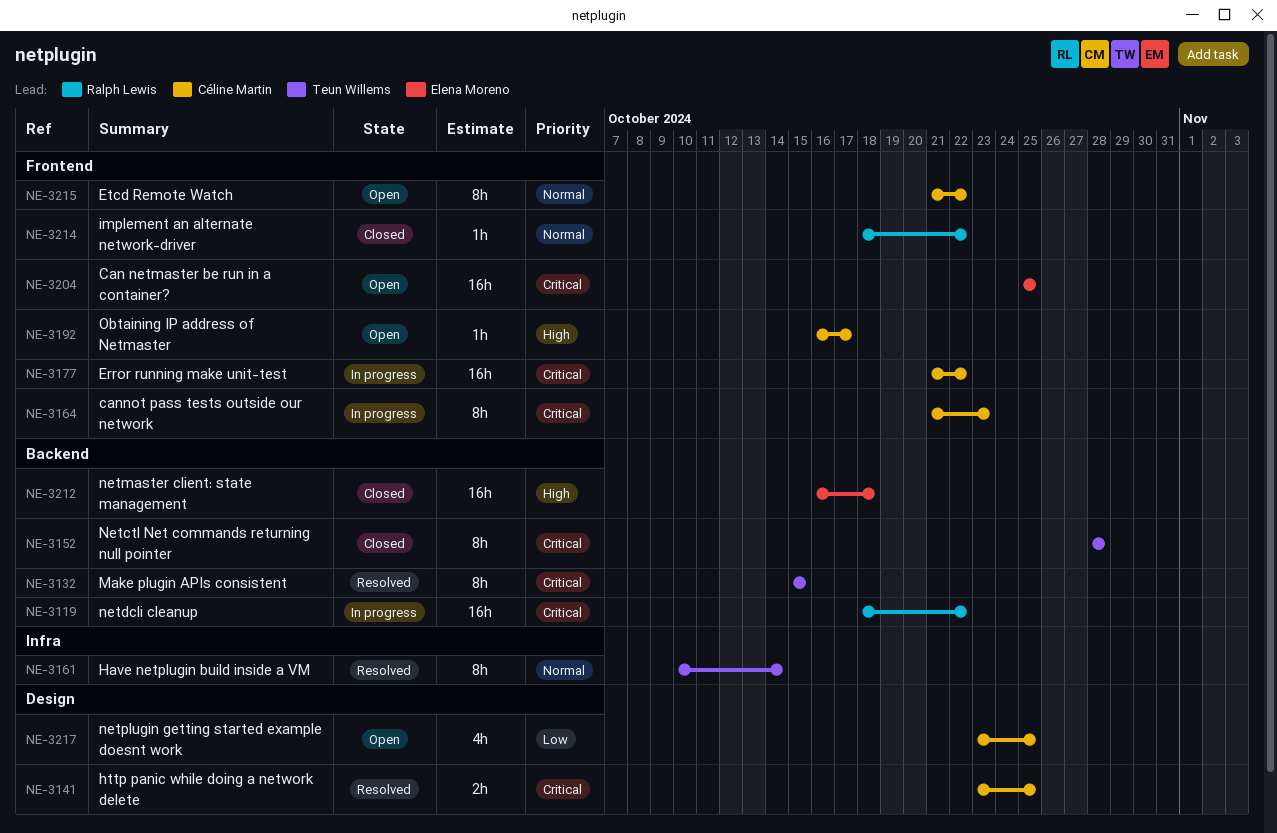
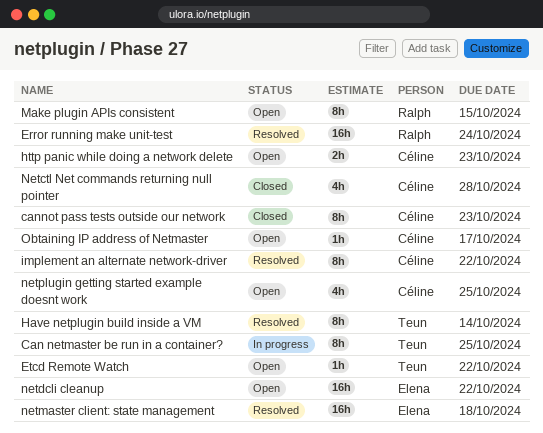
Can netmaster be run in a container?, status: Open -> In progress
Can netmaster be run in a container?, owner: Elena Moreno -> Teun Willems
Can netmaster be run in a container?, estimate: 16h -> 8h
cannot pass tests outside our network, status: In progress -> Closed
Error running make unit-test, status: In progress -> Resolved
Error running make unit-test, owner: Céline Martin -> Ralph Lewis
Error running make unit-test, due: Oct 22 -> Oct 24
Etcd Remote Watch, owner: Céline Martin -> Teun Willems
Etcd Remote Watch, estimate: 8h -> 1h
http panic while doing a network delete, status: Resolved -> Open
http panic while doing a network delete, due: Oct 25 -> Oct 23
implement an alternate network-driver, status: Closed -> Resolved
implement an alternate network-driver, owner: Ralph Lewis -> Céline Martin
implement an alternate network-driver, estimate: 1h -> 8h
Make plugin APIs consistent, status: Resolved -> Open
Make plugin APIs consistent, owner: Teun Willems -> Ralph Lewis
Netctl Net commands returning null pointer, owner: Teun Willems -> Céline Martin
Netctl Net commands returning null pointer, estimate: 8h -> 4h
netdcli cleanup, status: In progress -> Open
netdcli cleanup, owner: Ralph Lewis -> Elena Moreno
netmaster client: state management, status: Closed -> Resolved

